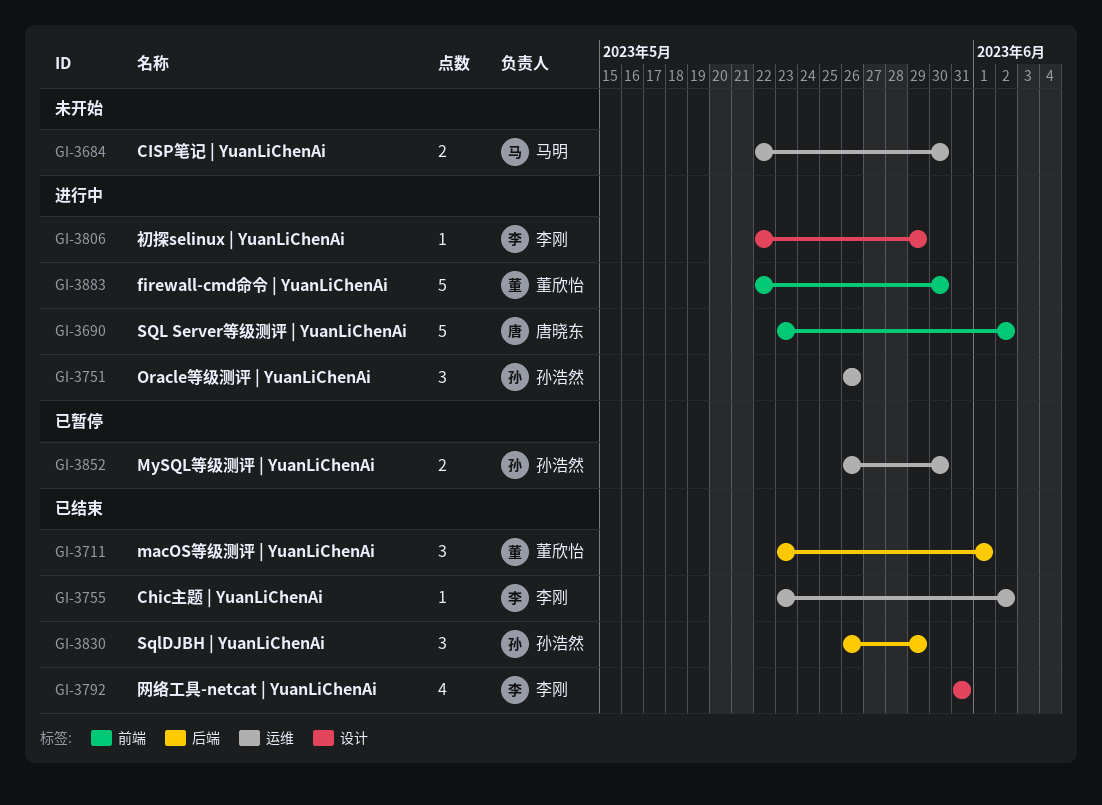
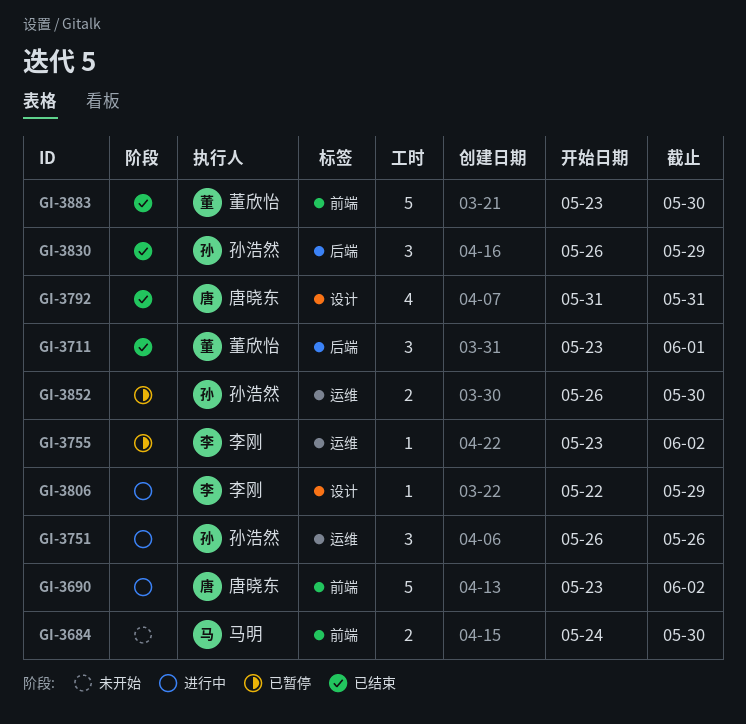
GI-3684, label: 运维 -> 前端
GI-3684, start: May 22 -> May 24
GI-3755, status: 已结束 -> 已暂停
GI-3792, owner: 李刚 -> 唐晓东
GI-3883, status: 进行中 -> 已结束
GI-3883, start: May 22 -> May 23

